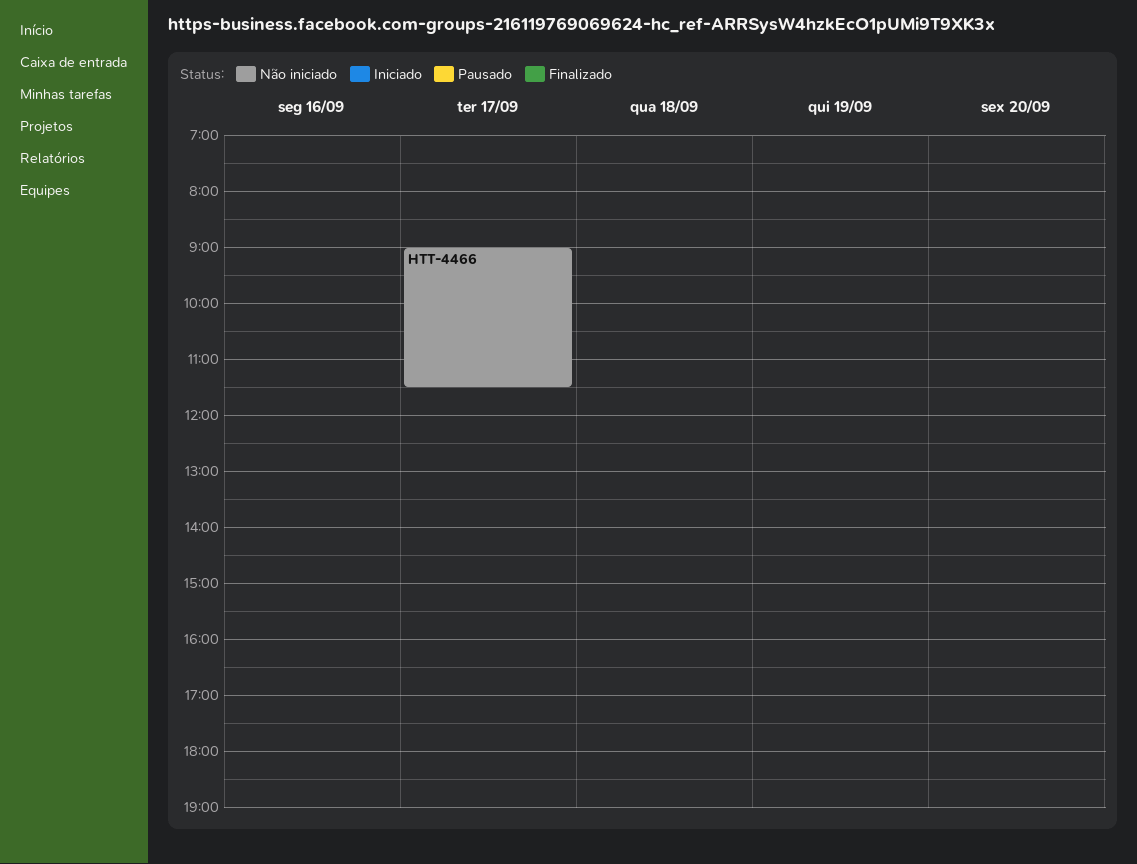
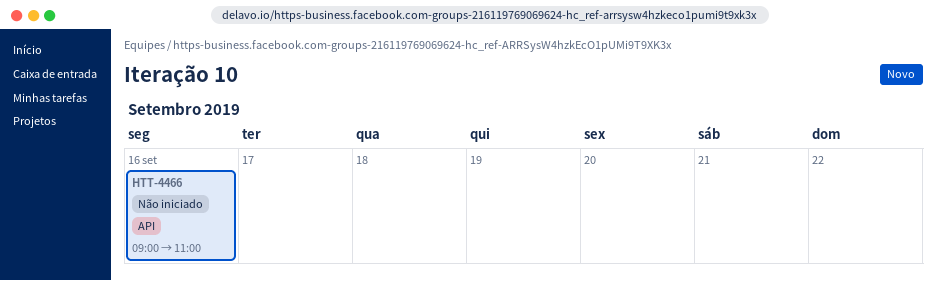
HTT-4466, day: Sep 17 -> Sep 16
HTT-4466, ends: 11:30 -> 11:00

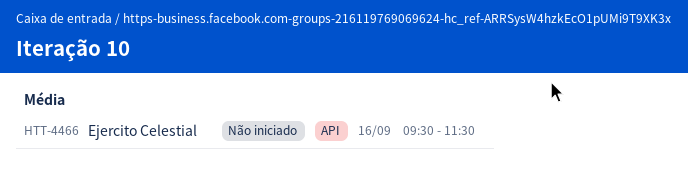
HTT-4466, begins: 09:00 -> 09:30
HTT-4466, ends: 11:00 -> 11:30

